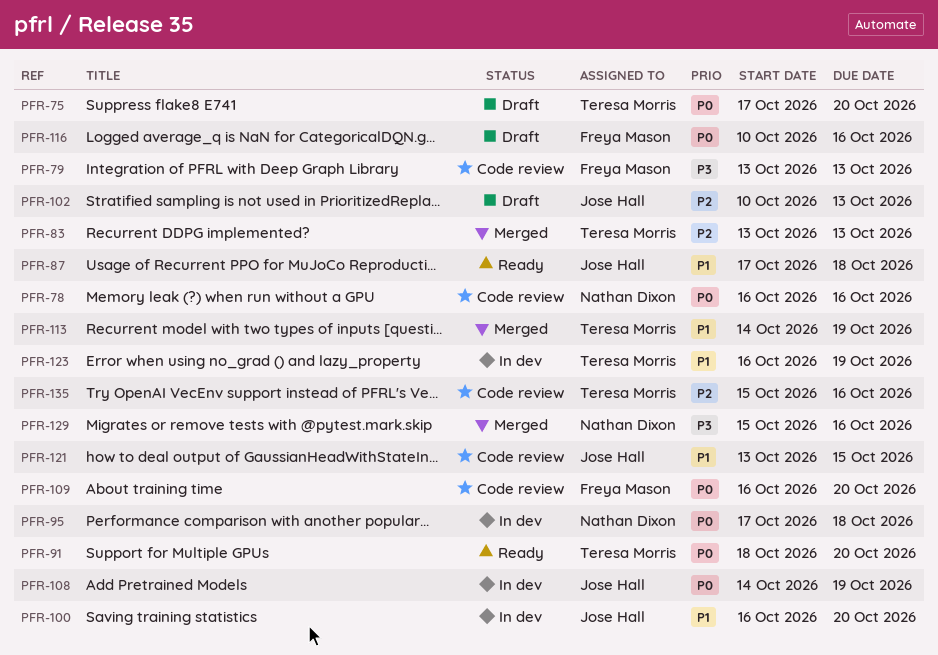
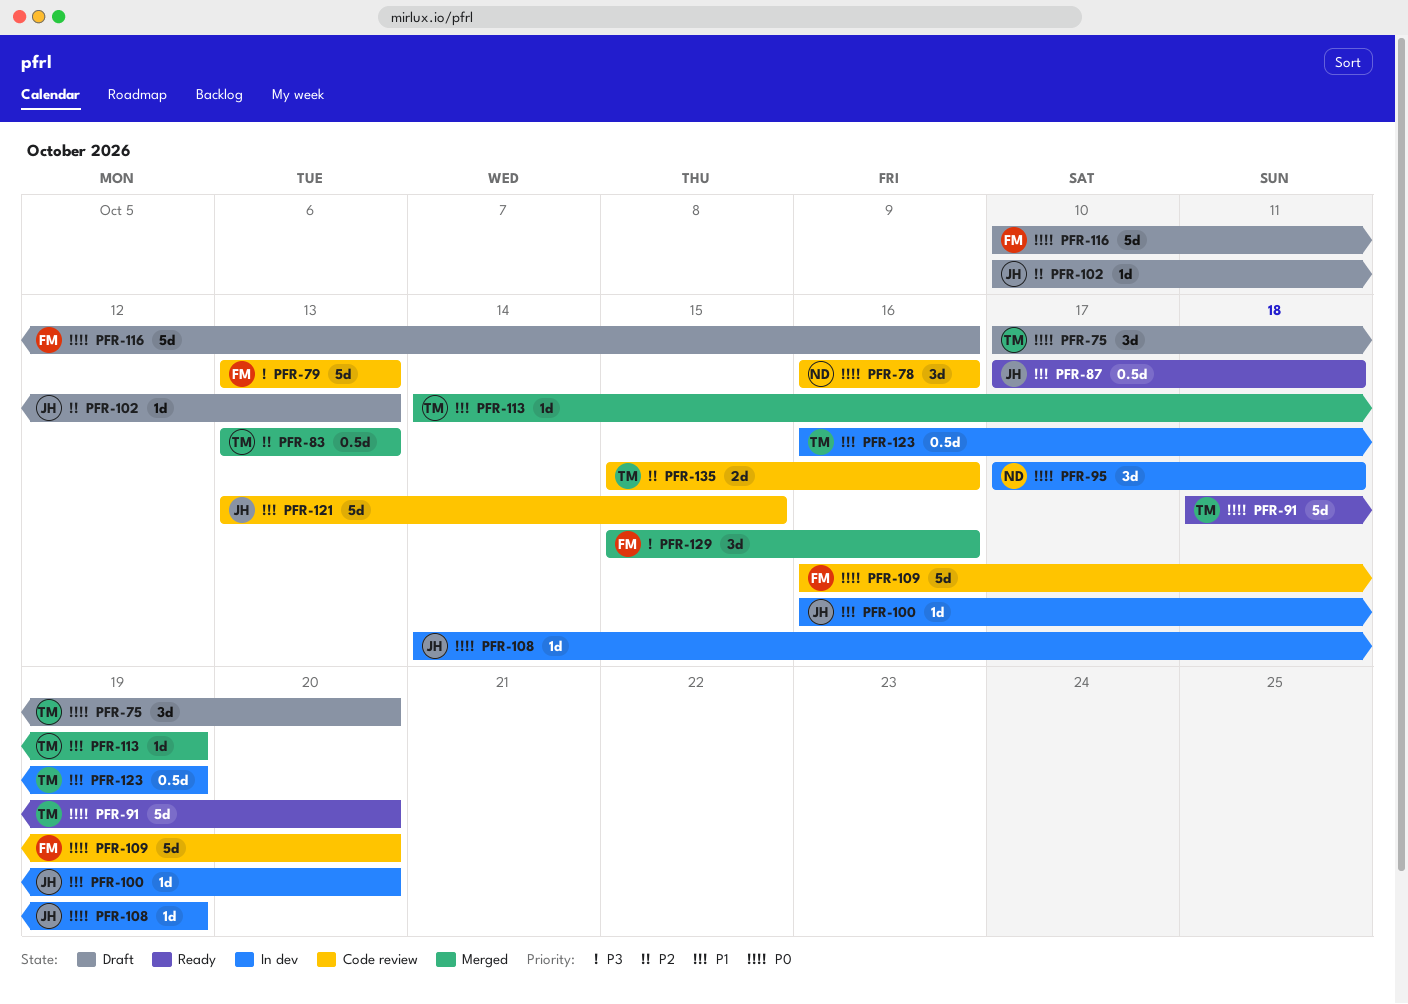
PFR-129, owner: Nathan Dixon -> Freya Mason

